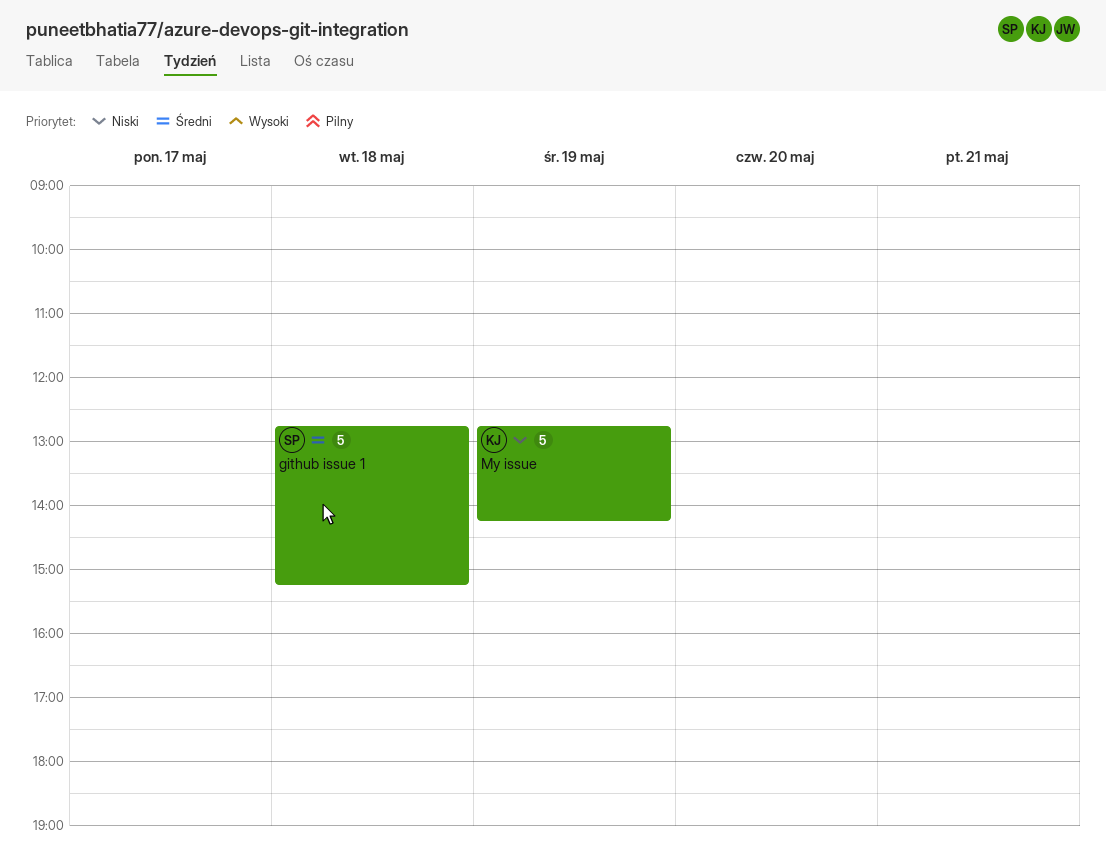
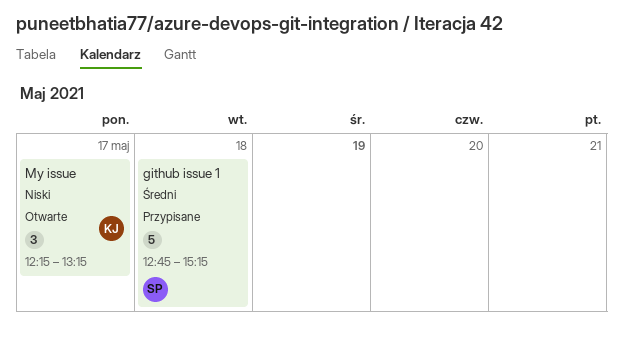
My issue, estimate: 5 -> 3
My issue, day: May 19 -> May 17
My issue, begins: 12:45 -> 12:15
My issue, ends: 14:15 -> 13:15

